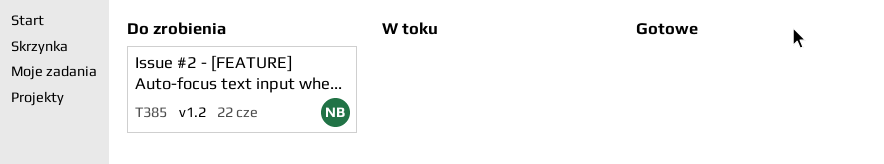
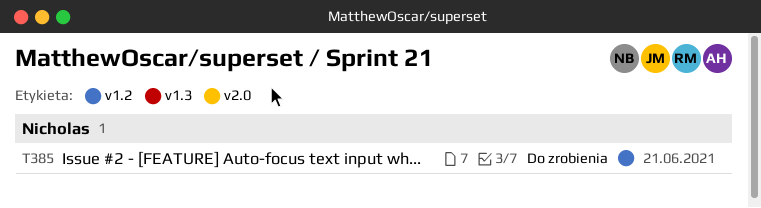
T385, due: Jun 22 -> Jun 21

